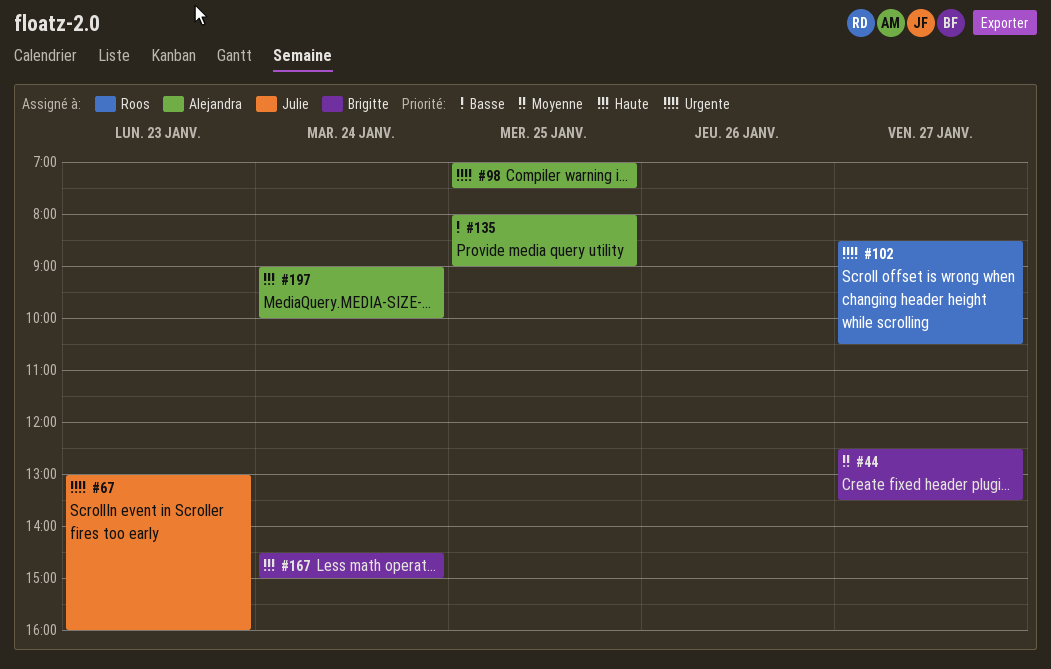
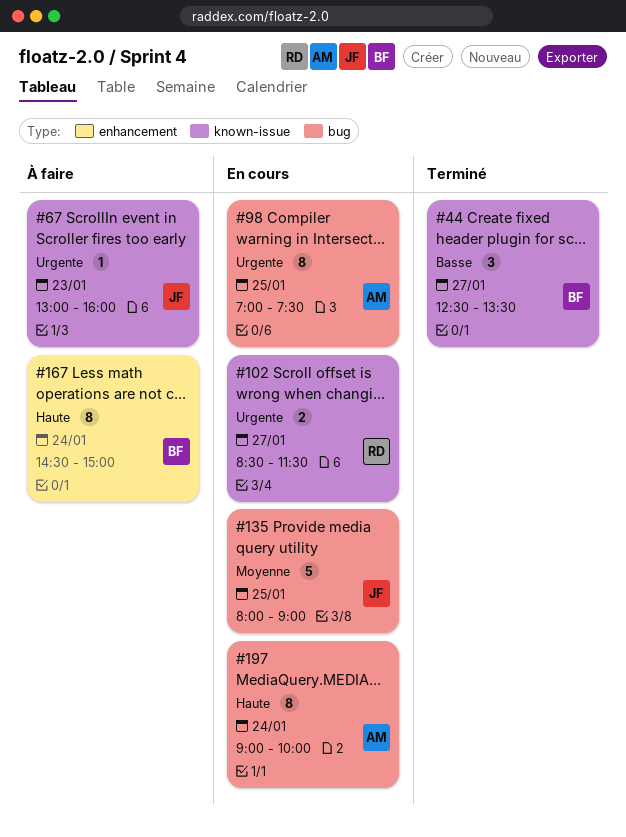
#44, priority: Moyenne -> Basse
#102, ends: 10:30 -> 11:30
#135, owner: Alejandra -> Julie
#135, priority: Basse -> Moyenne

